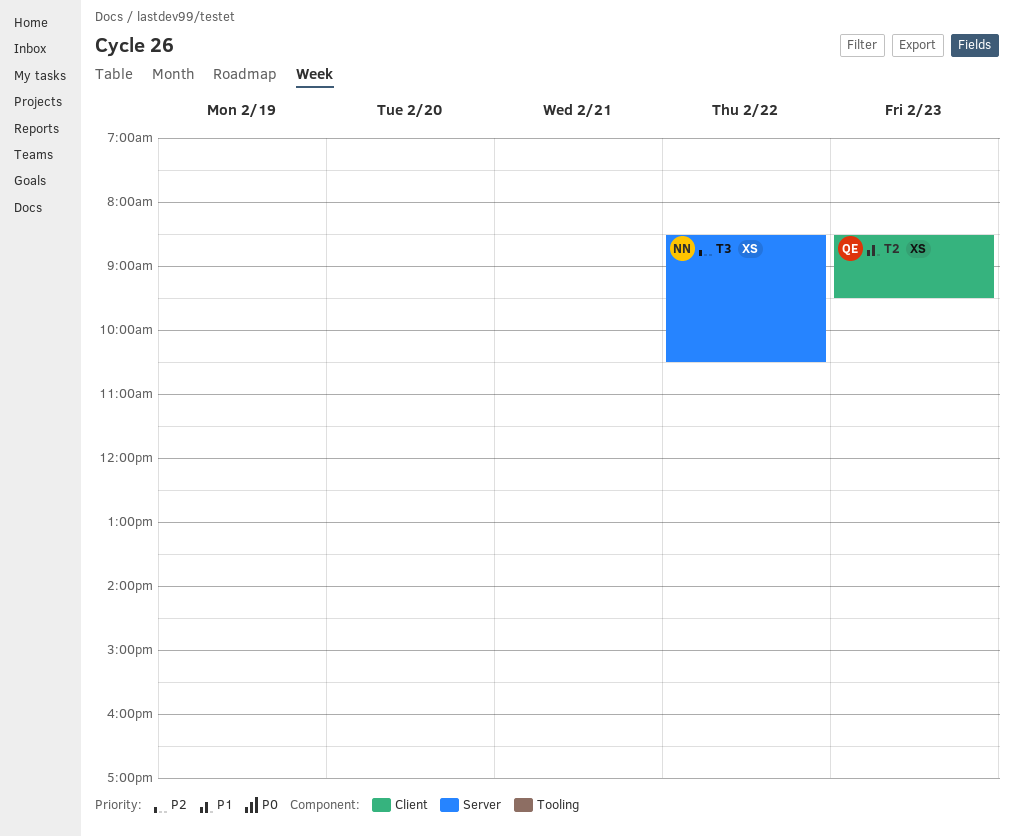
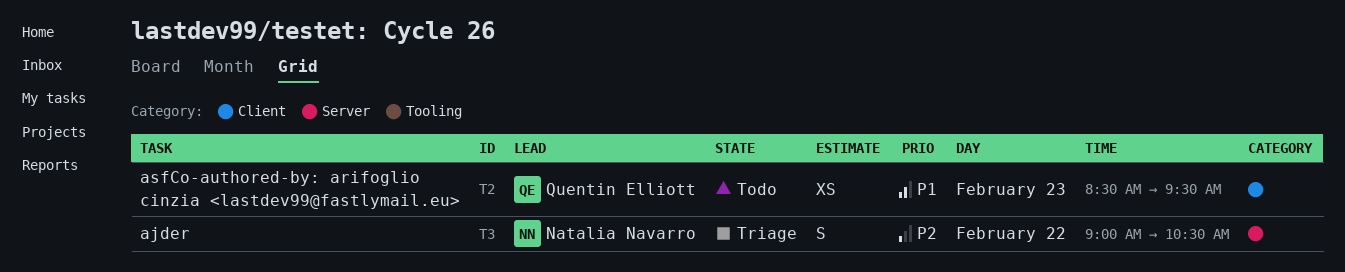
T3, estimate: XS -> S
T3, begins: 08:30 -> 09:00

